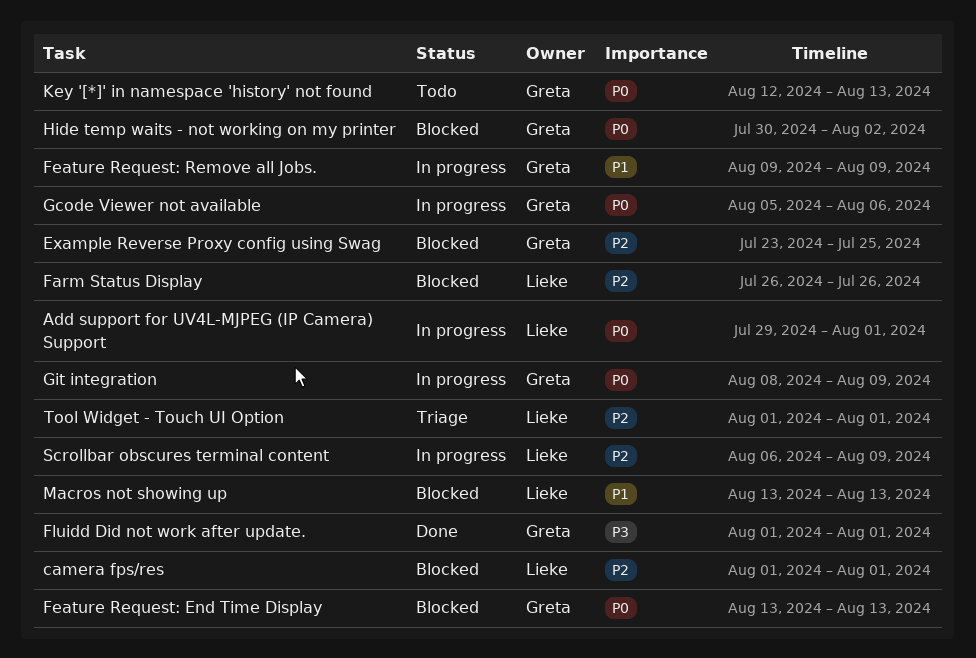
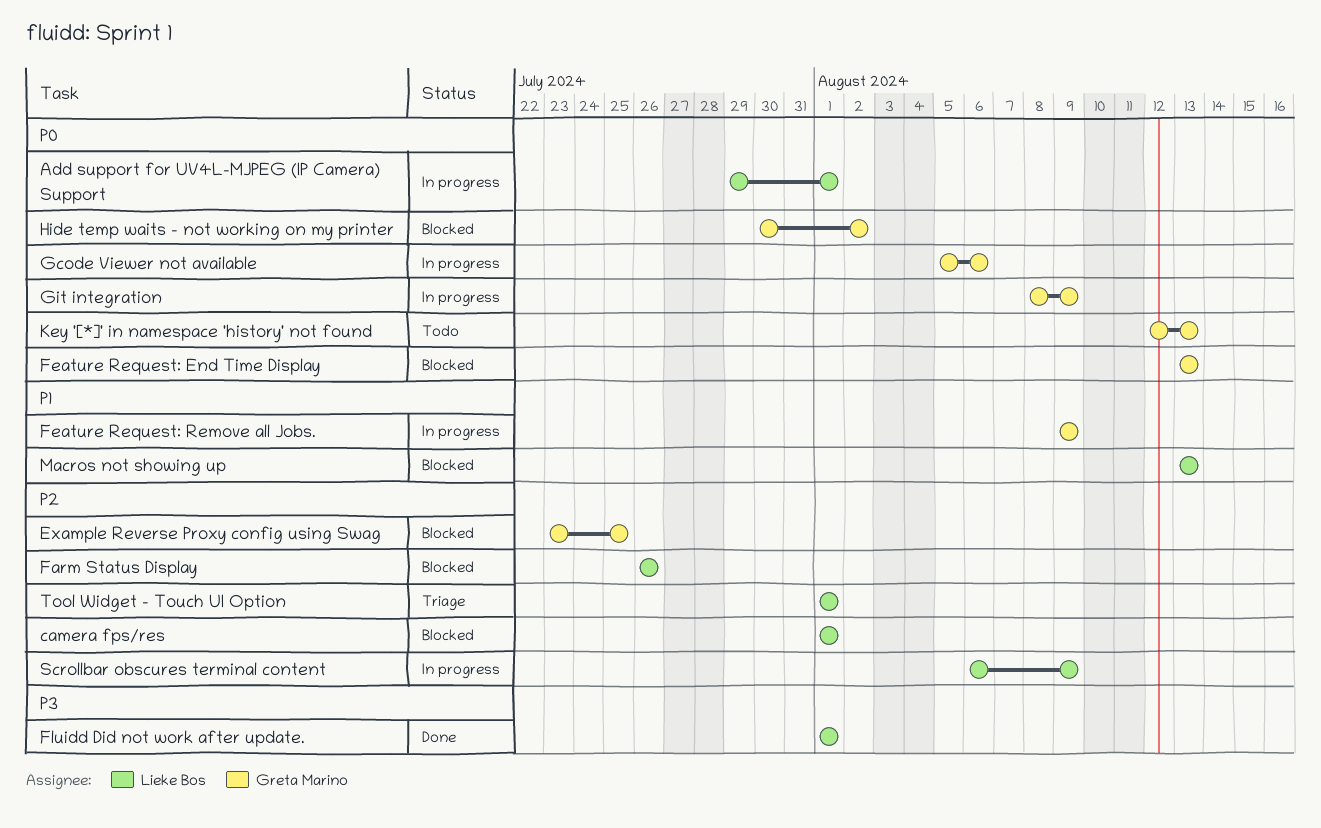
Fluidd Did not work after update., owner: Greta Marino -> Lieke Bos

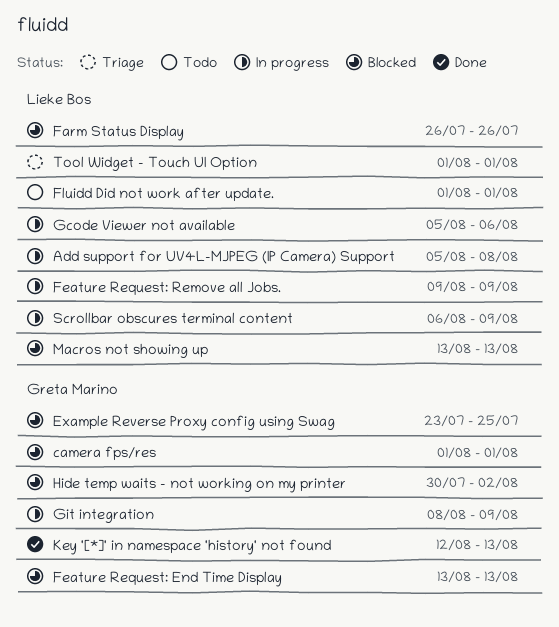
Add support for UV4L-MJPEG (IP Camera) Support, start: Jul 29 -> Aug 5
Add support for UV4L-MJPEG (IP Camera) Support, due: Aug 1 -> Aug 8
camera fps/res, owner: Lieke Bos -> Greta Marino
Feature Request: Remove all Jobs., owner: Greta Marino -> Lieke Bos
Fluidd Did not work after update., status: Done -> Todo
Gcode Viewer not available, owner: Greta Marino -> Lieke Bos
Key '[*]' in namespace 'history' not found, status: Todo -> Done

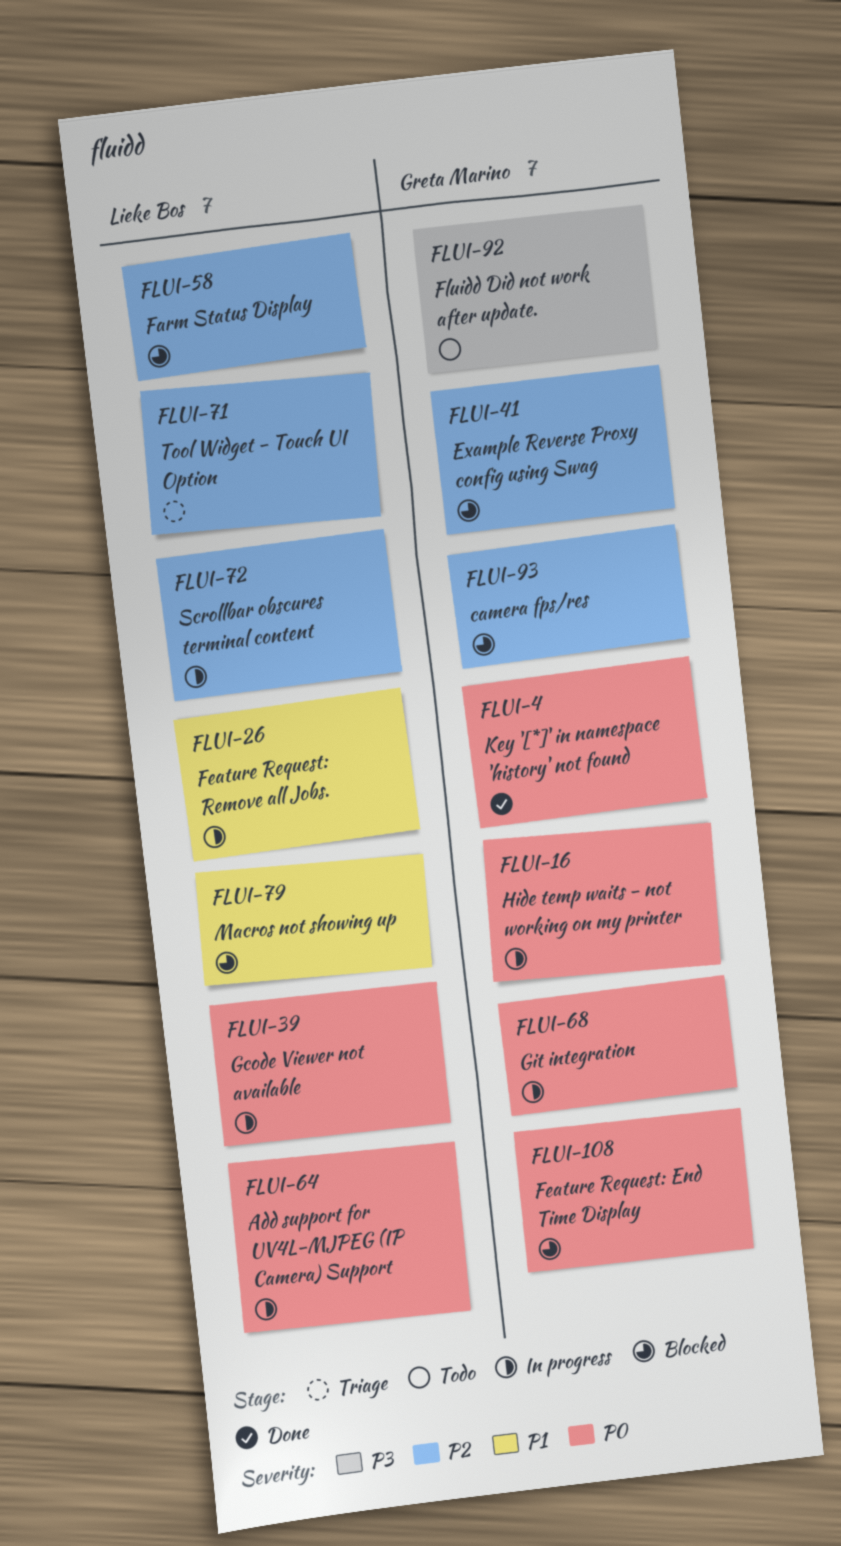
Fluidd Did not work after update., owner: Lieke Bos -> Greta Marino
Hide temp waits - not working on my printer, status: Blocked -> In progress

